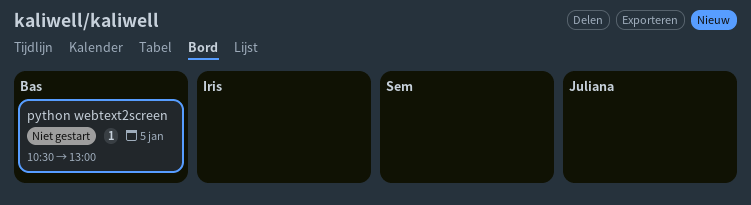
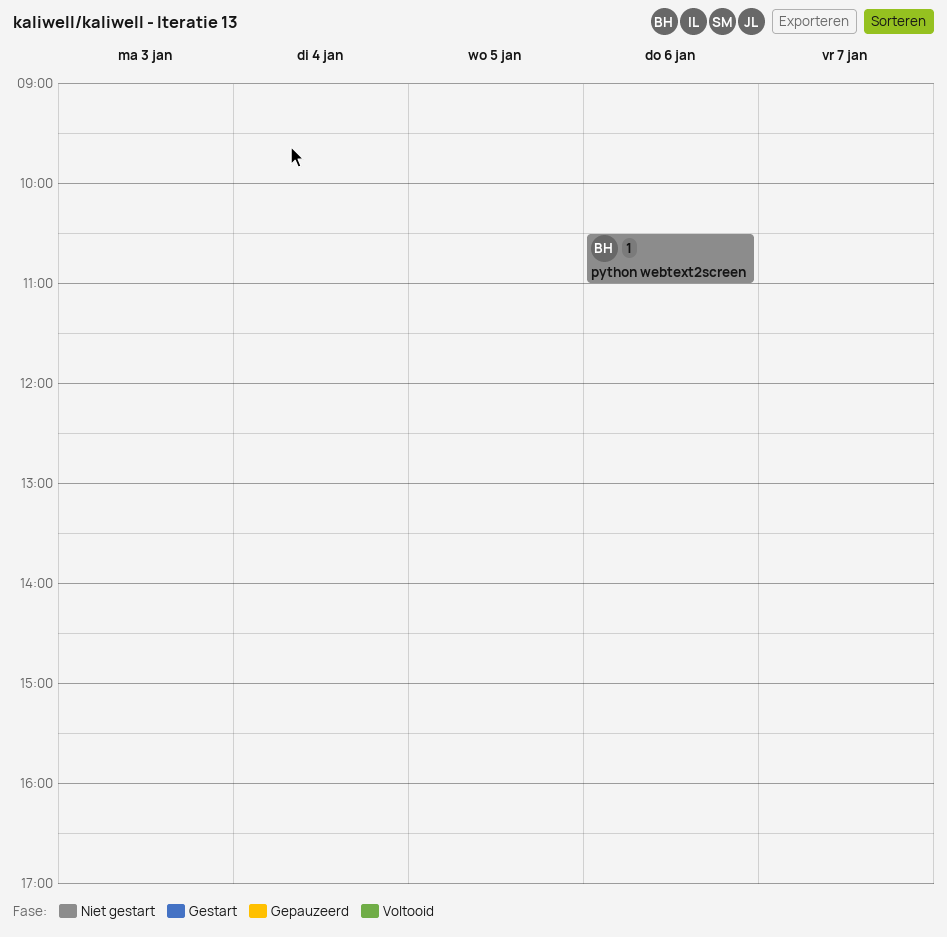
python webtext2screen, day: Jan 5 -> Jan 6
python webtext2screen, ends: 13:00 -> 11:00

